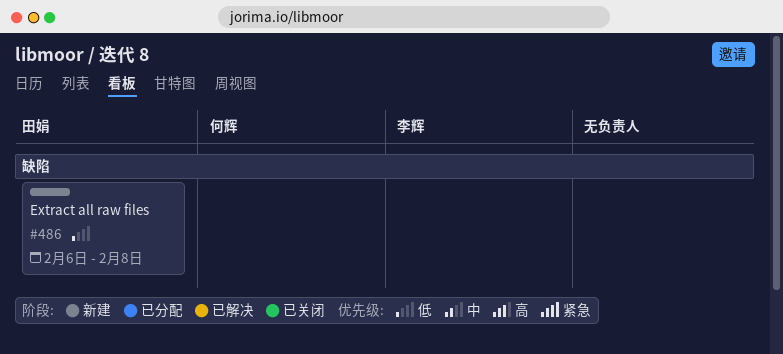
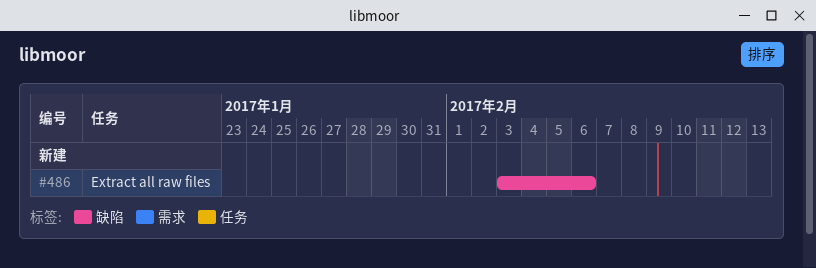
#486, start: Feb 6 -> Feb 3
#486, due: Feb 8 -> Feb 6

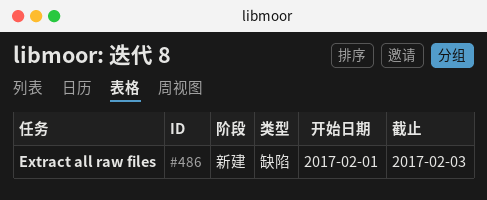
#486, start: Feb 3 -> Feb 1
#486, due: Feb 6 -> Feb 3

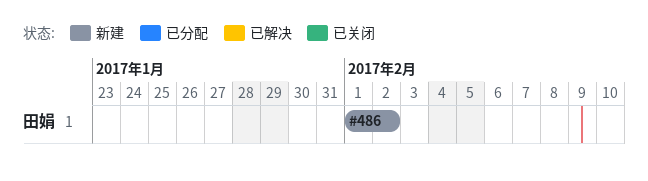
#486, due: Feb 3 -> Feb 2

